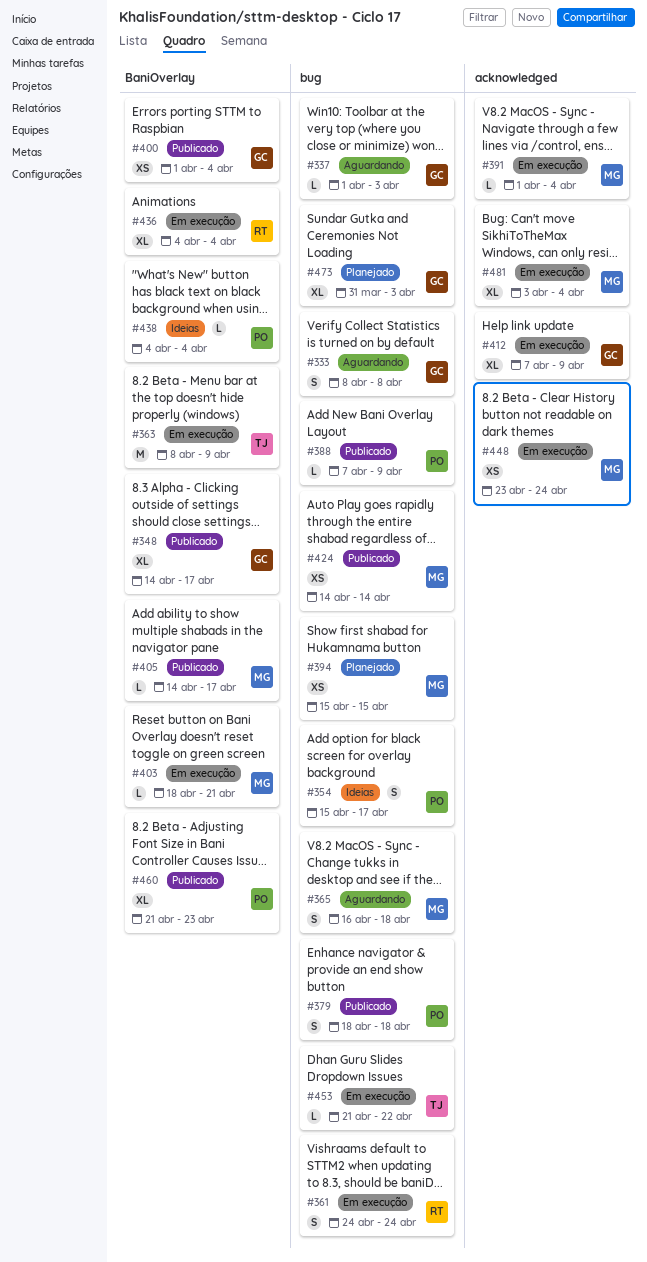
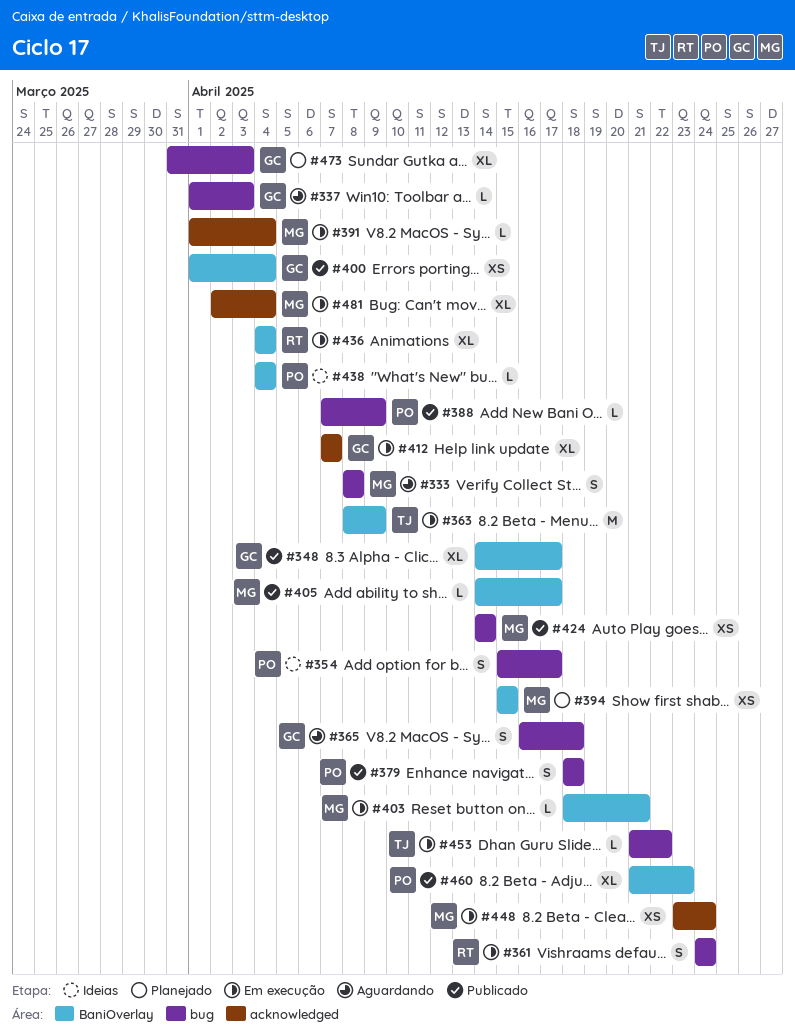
#333, owner: GC -> MG
#365, owner: MG -> GC
#394, label: bug -> BaniOverlay
#412, due: Apr 9 -> Apr 7
#481, start: Apr 3 -> Apr 2

